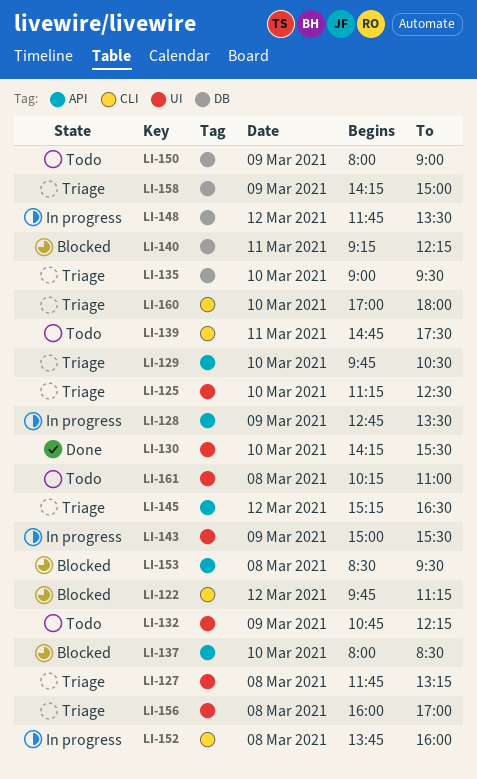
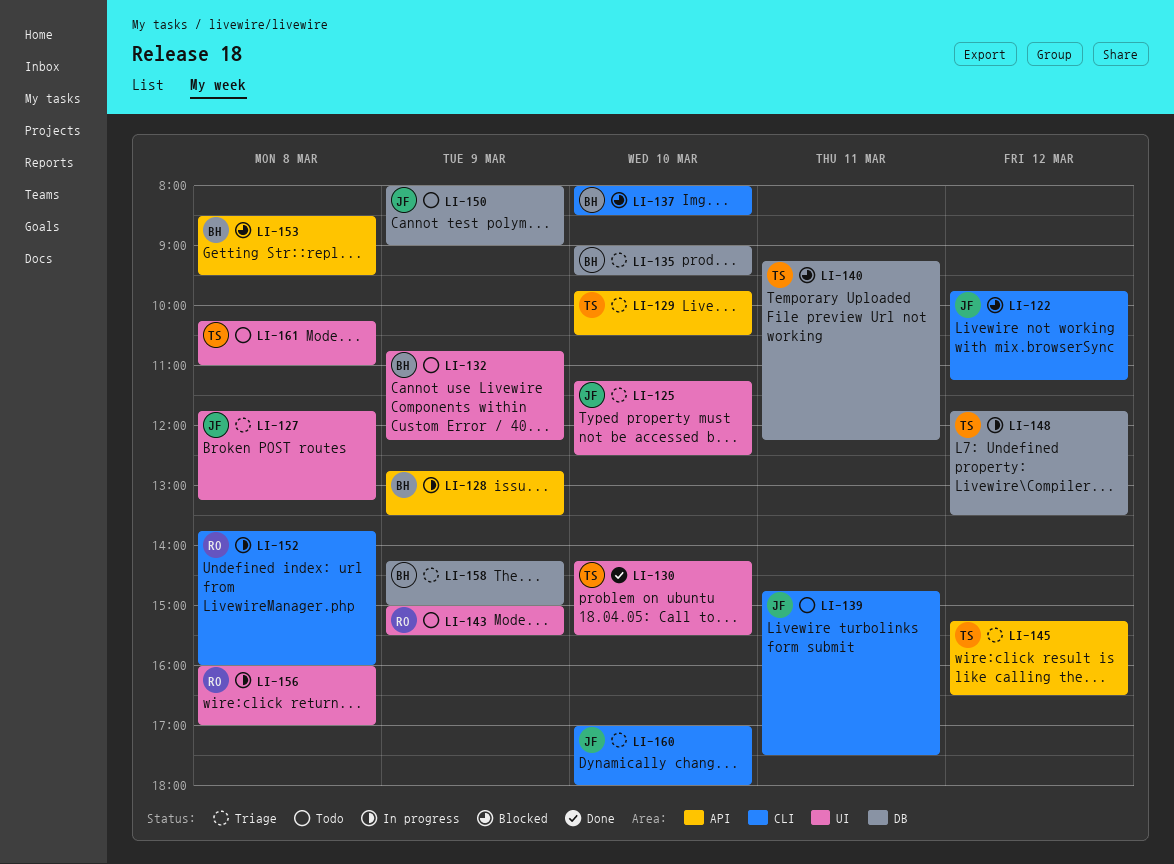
LI-137, label: API -> CLI
LI-143, status: In progress -> Todo
LI-156, status: Triage -> In progress

